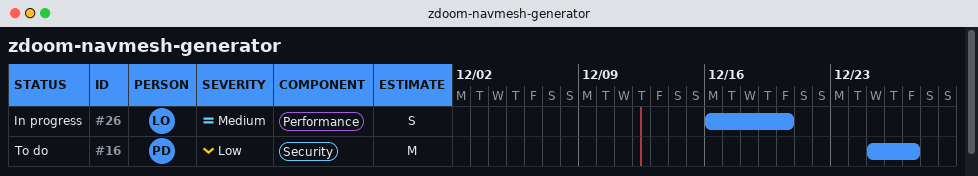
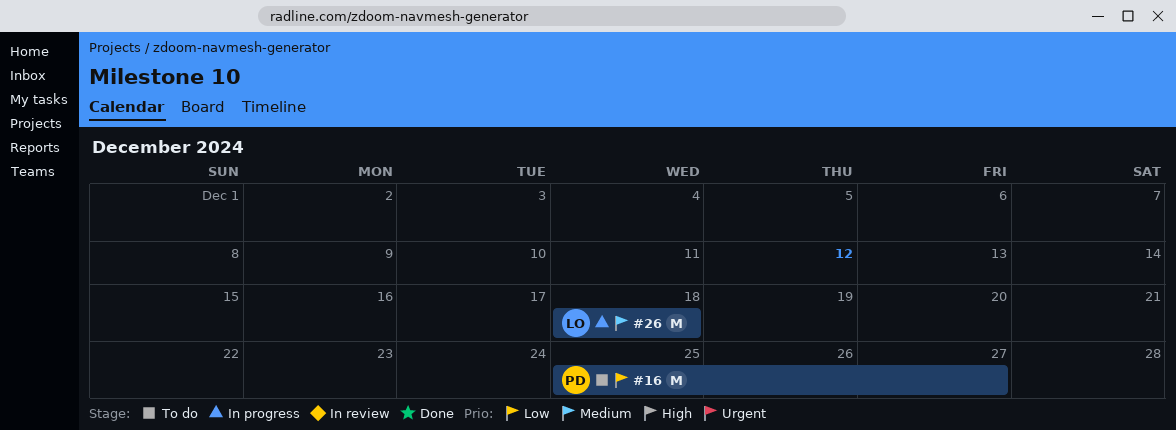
#26, estimate: S -> M
#26, start: Dec 16 -> Dec 18
#26, due: Dec 20 -> Dec 18

